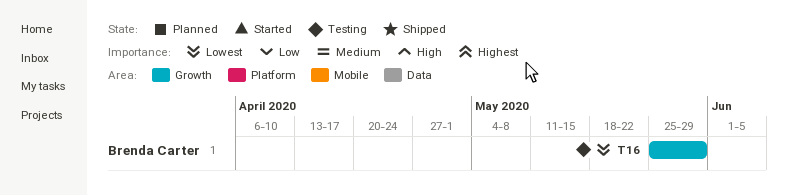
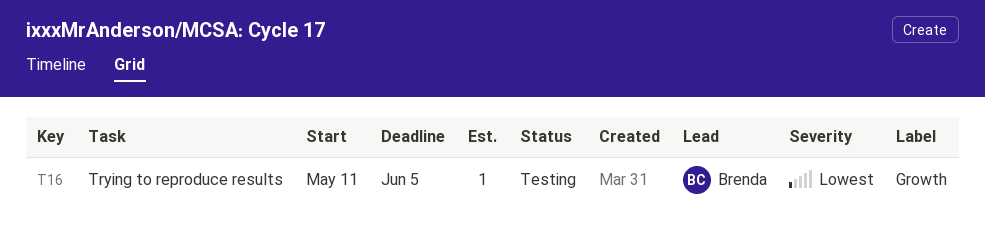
T16, start: May 25 -> May 11
T16, due: May 29 -> Jun 5

